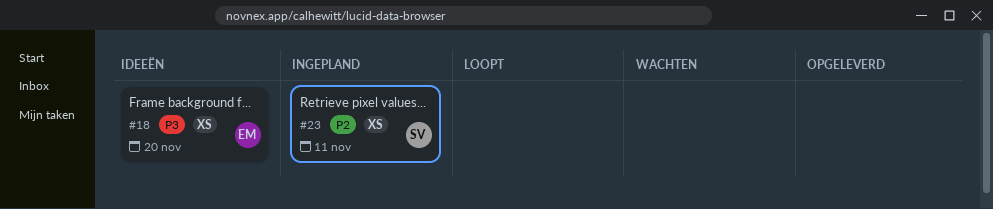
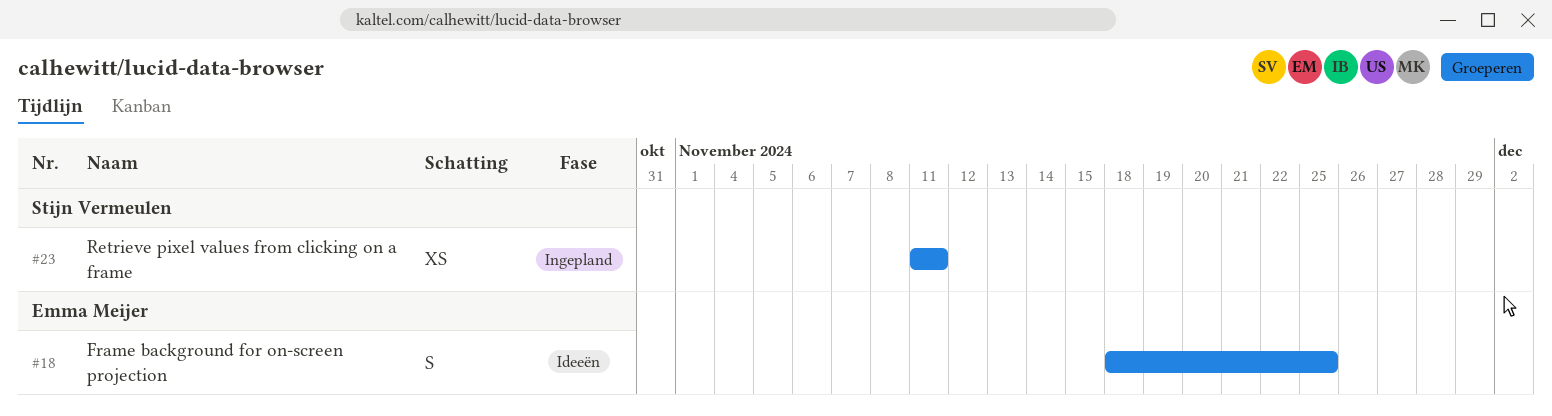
#18, estimate: XS -> S
#18, due: Nov 20 -> Nov 25

